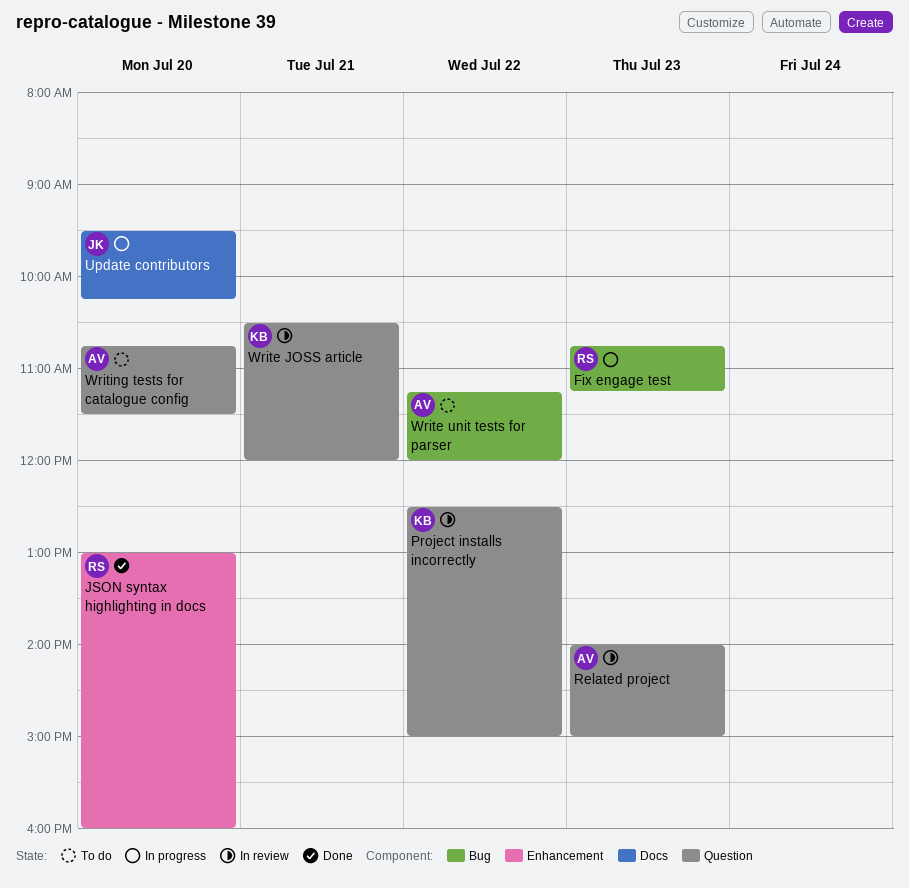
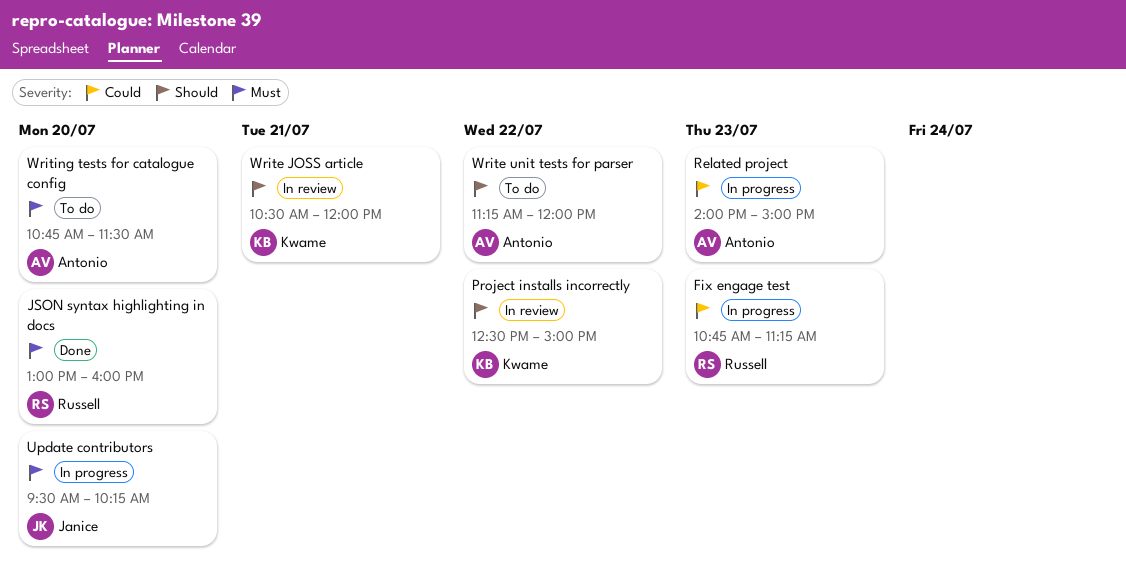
Related project, status: In review -> In progress

